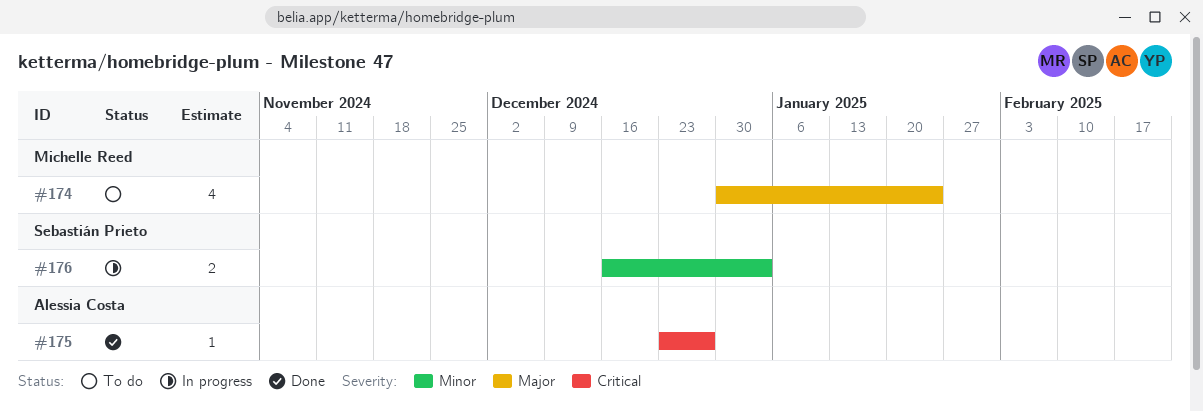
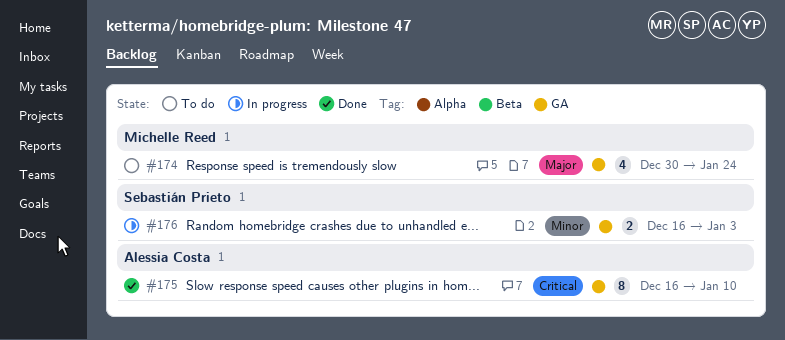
#175, estimate: 1 -> 8
#175, start: Dec 23 -> Dec 16
#175, due: Dec 27 -> Jan 10

